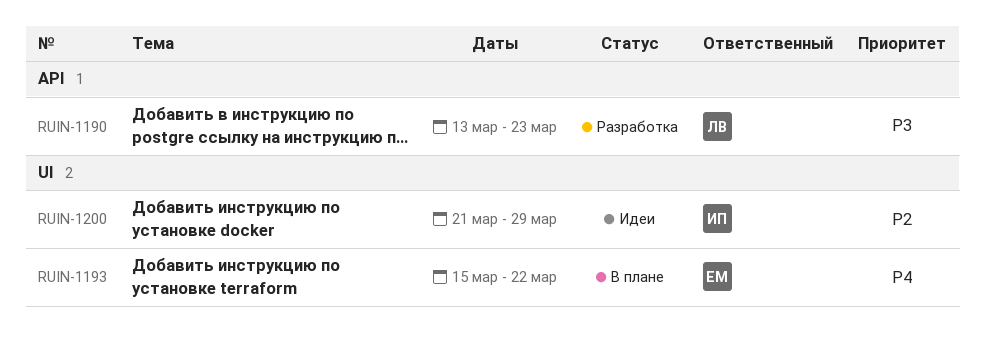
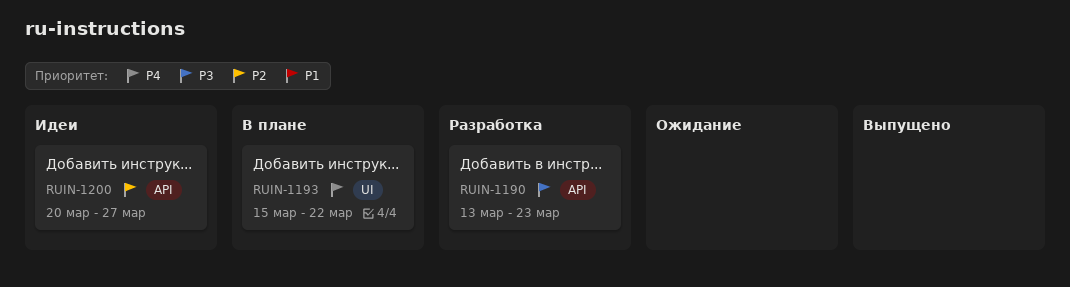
RUIN-1200, label: UI -> API
RUIN-1200, start: Mar 21 -> Mar 20
RUIN-1200, due: Mar 29 -> Mar 27

